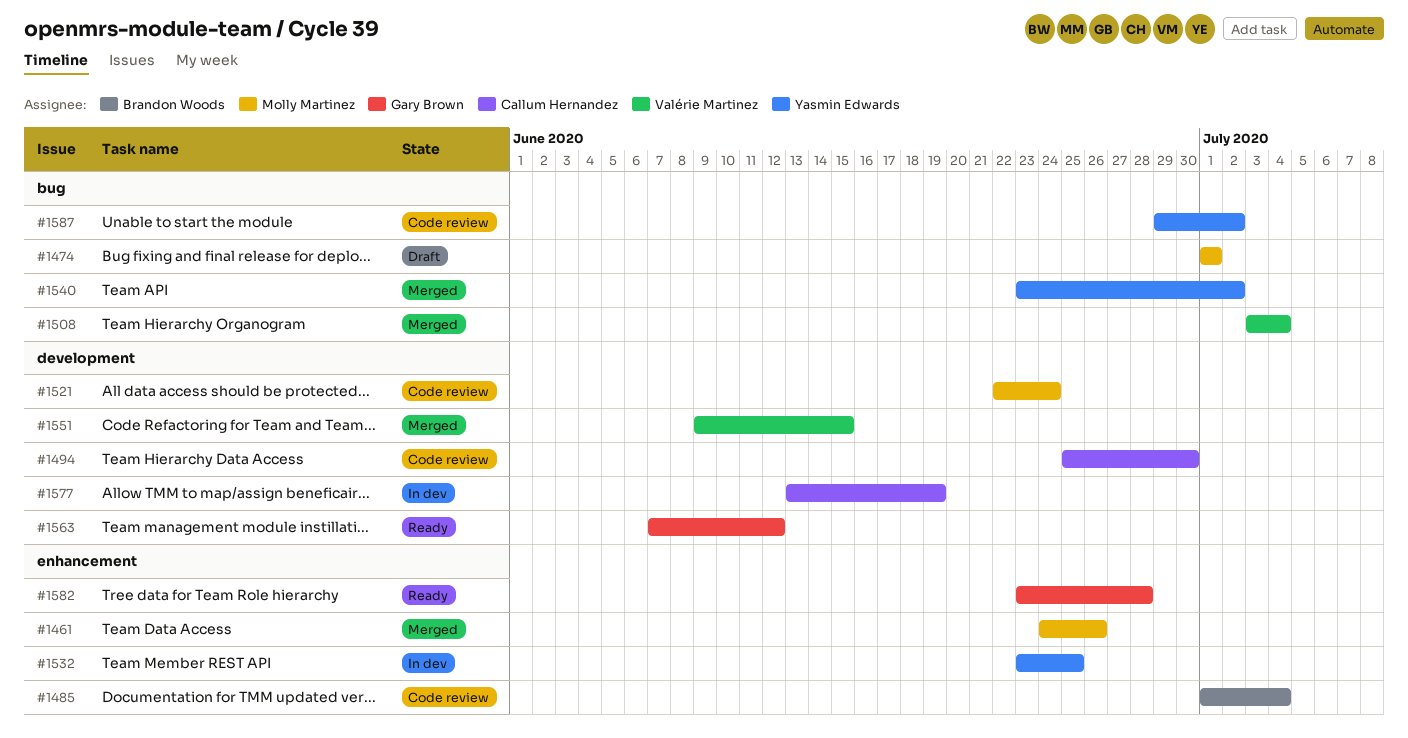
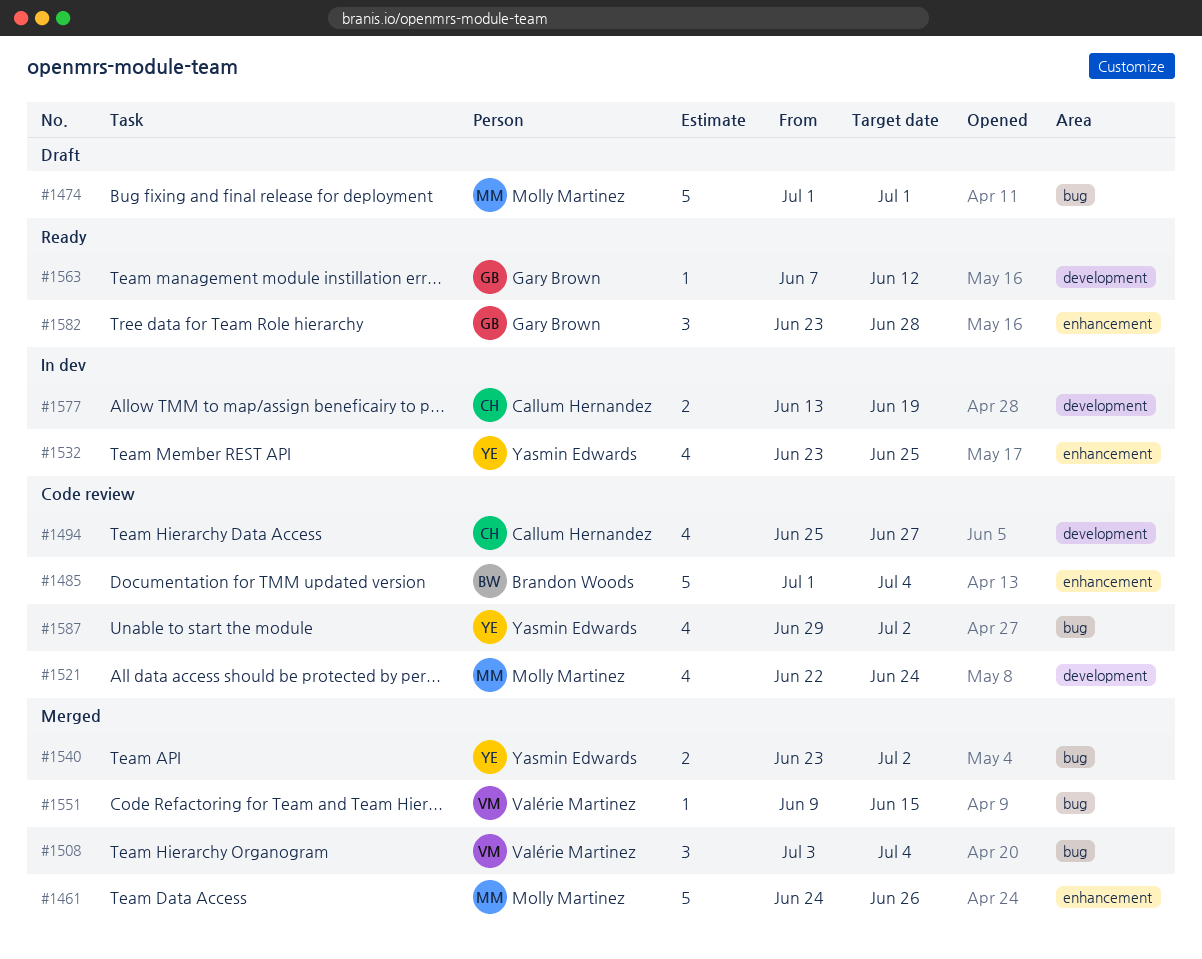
#1494, due: Jun 30 -> Jun 27
#1551, label: development -> bug

